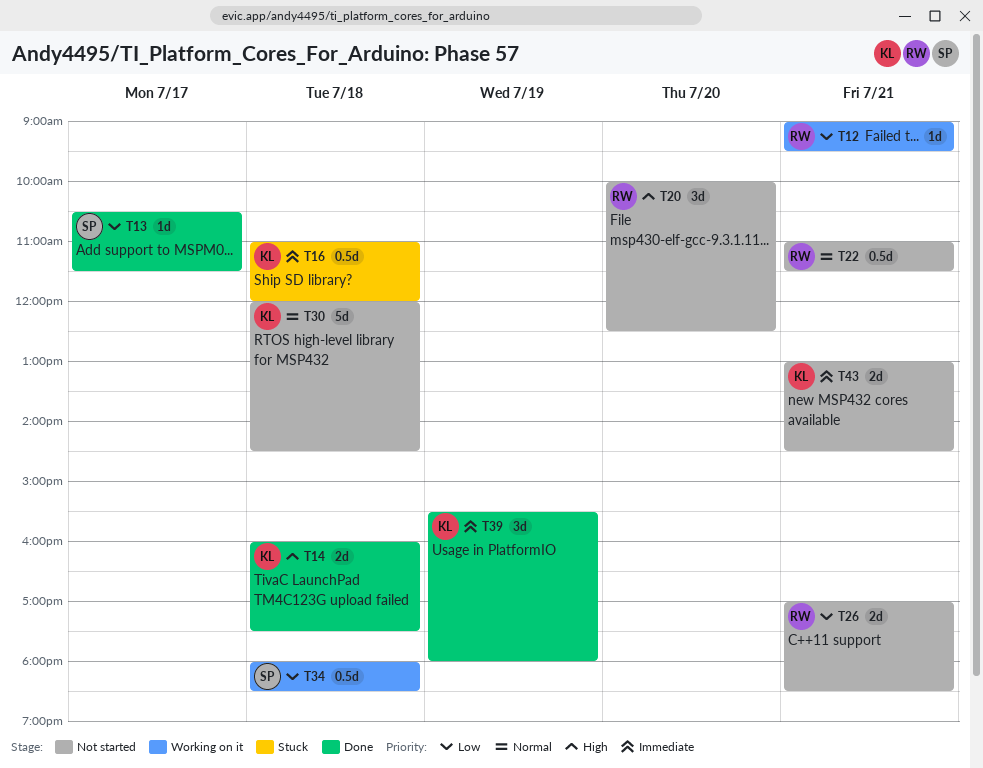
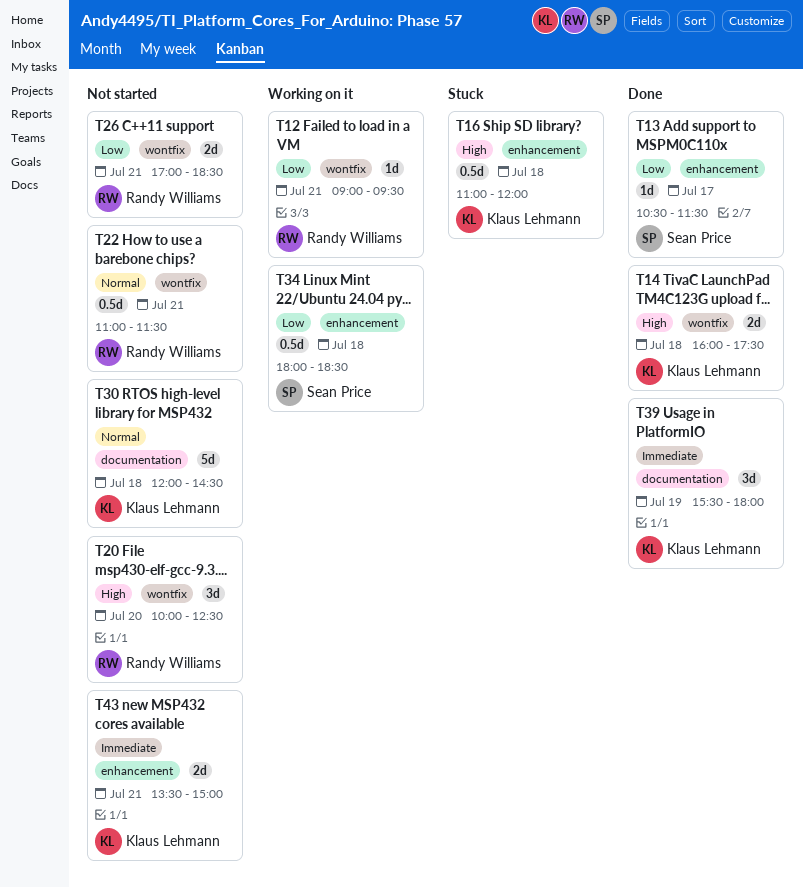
T16, priority: Immediate -> High
T43, begins: 13:00 -> 13:30
T43, ends: 14:30 -> 15:00

